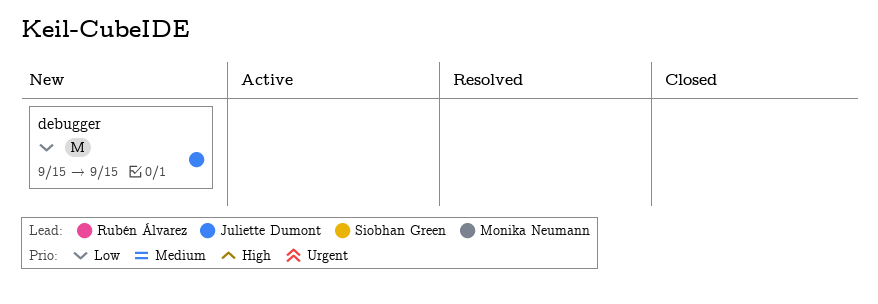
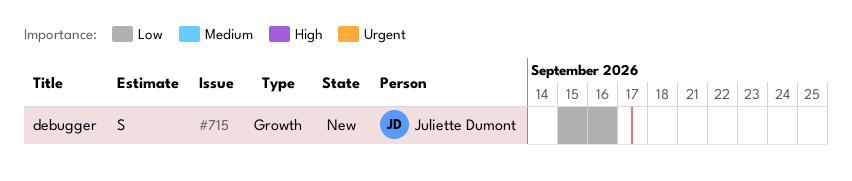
debugger, estimate: M -> S
debugger, due: Sep 15 -> Sep 16

